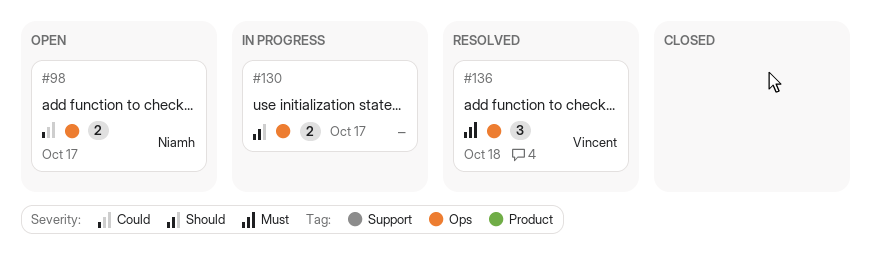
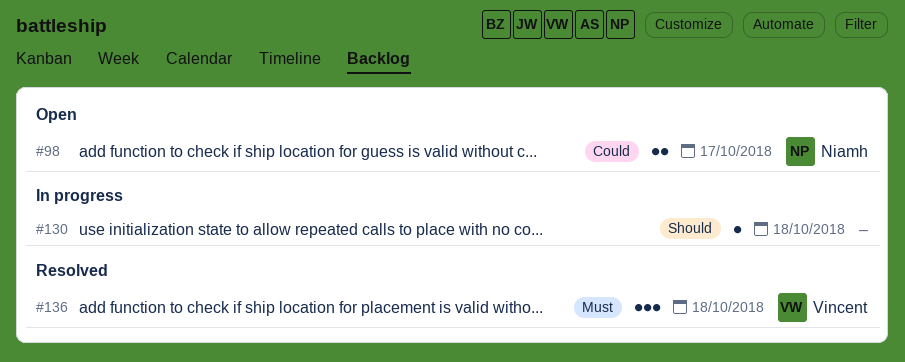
#130, estimate: 2 -> 1
#130, due: Oct 17 -> Oct 18

